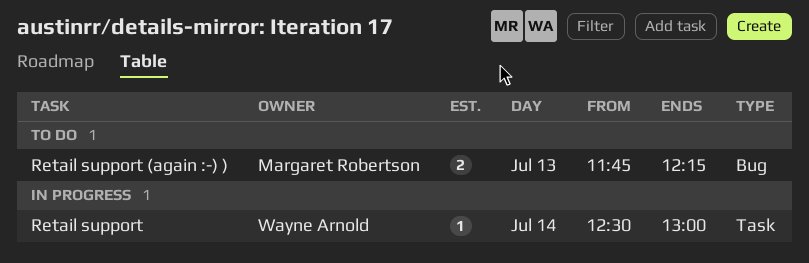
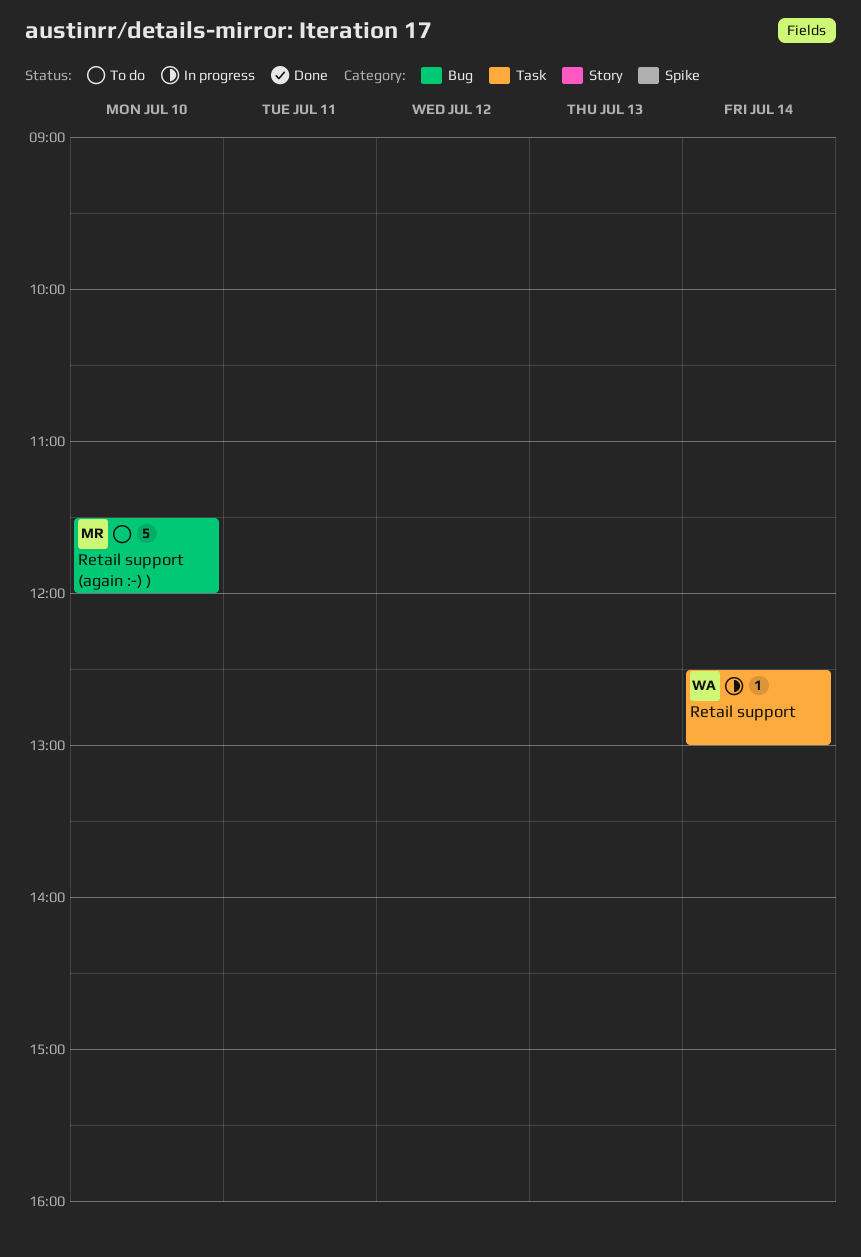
Retail support (again :-) ), estimate: 2 -> 5
Retail support (again :-) ), day: Jul 13 -> Jul 10
Retail support (again :-) ), begins: 11:45 -> 11:30
Retail support (again :-) ), ends: 12:15 -> 12:00

